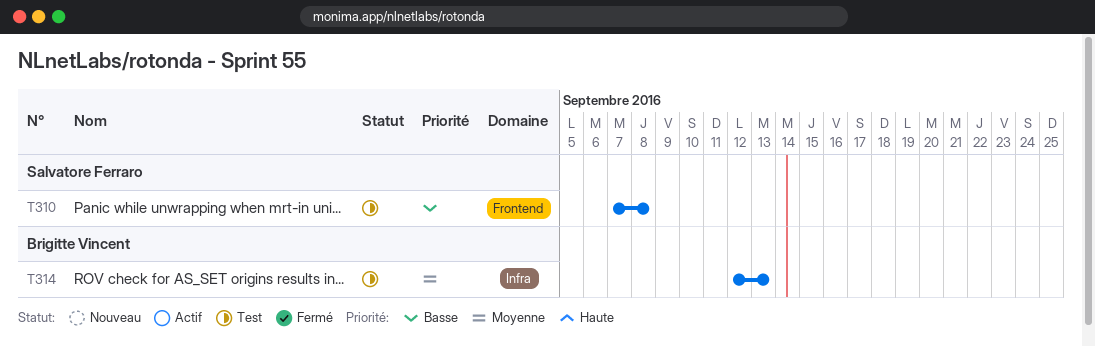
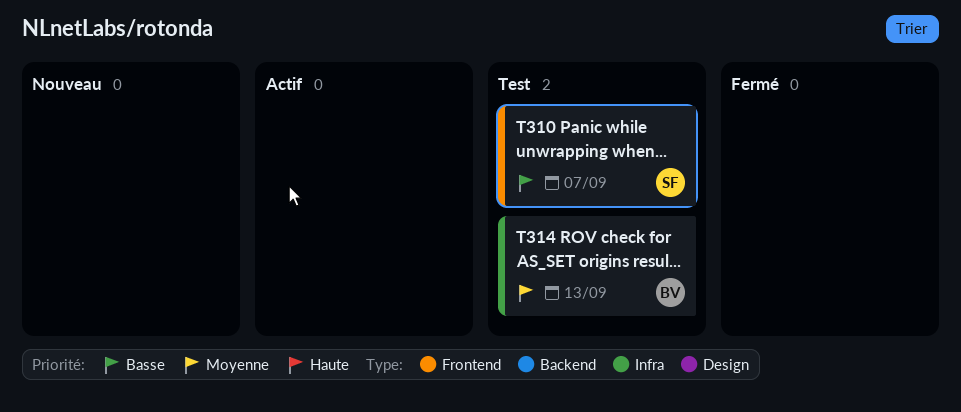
T310, due: Sep 8 -> Sep 7

